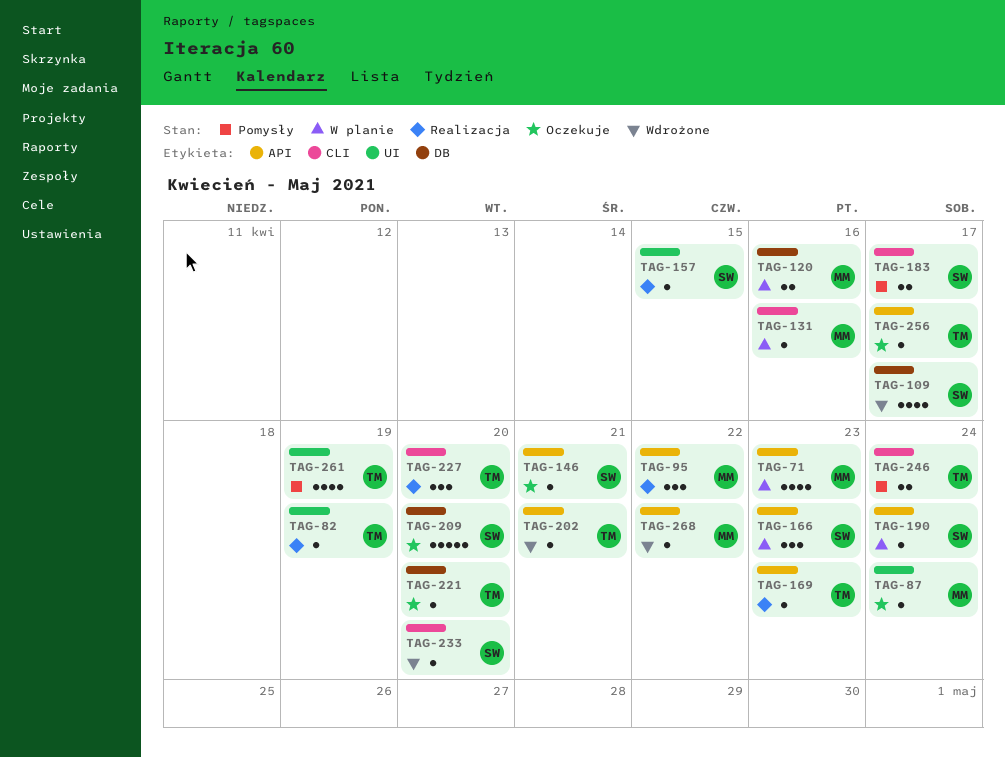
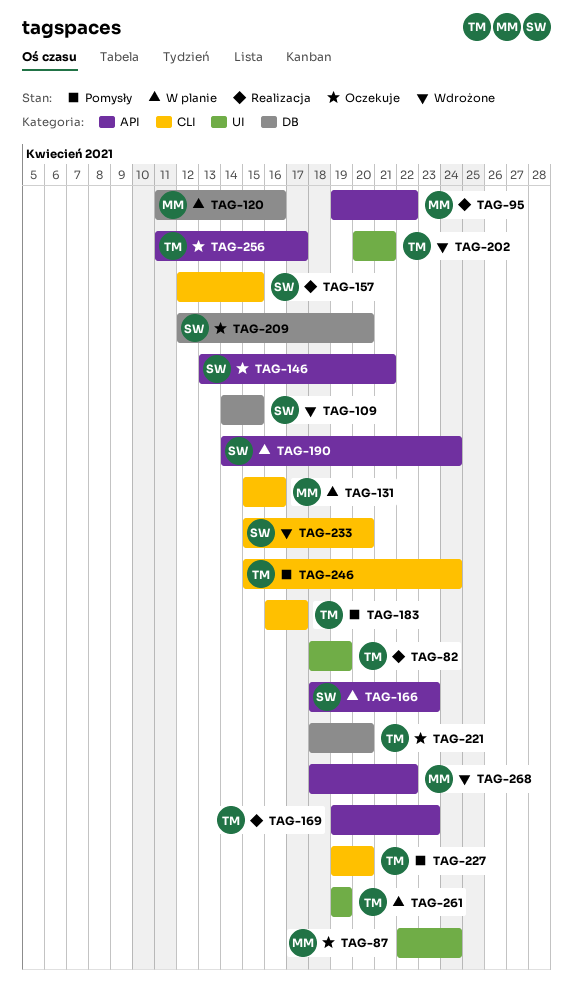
TAG-71: present -> none
TAG-109, due: Apr 17 -> Apr 15
TAG-157, label: UI -> CLI
TAG-183, owner: SW -> TM
TAG-202, label: API -> UI
TAG-227, status: Realizacja -> Pomysły
TAG-261, status: Pomysły -> W planie

